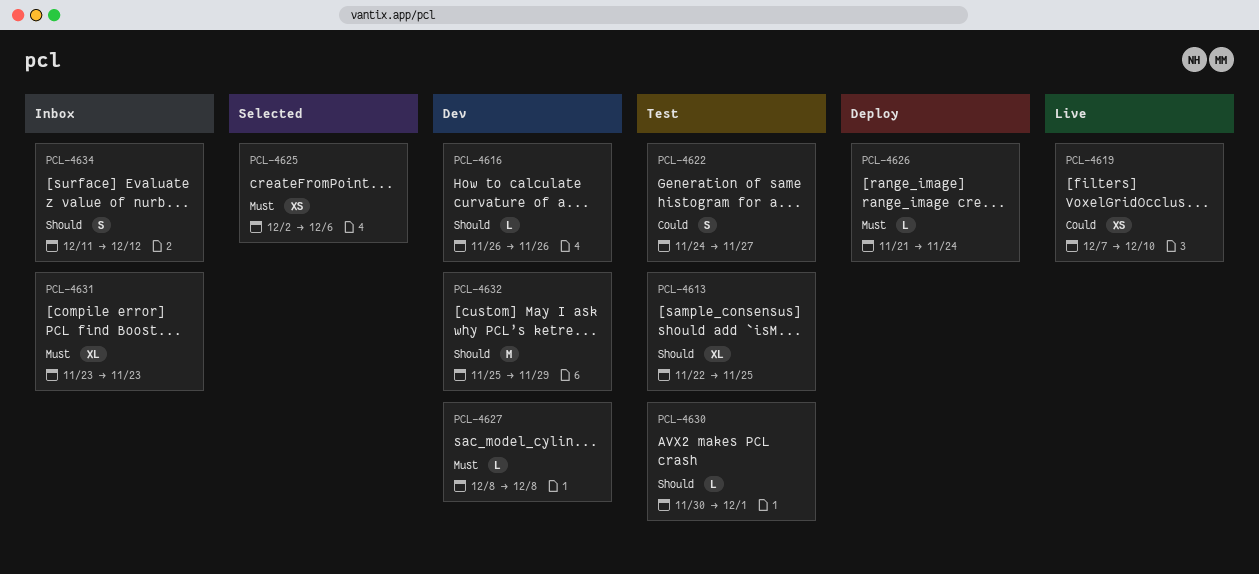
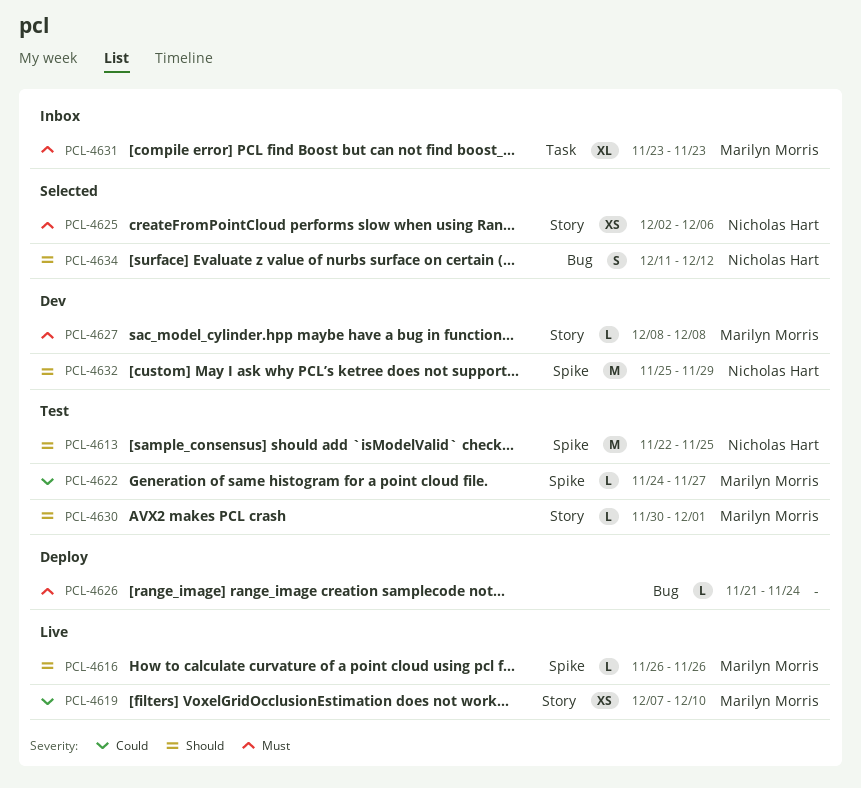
PCL-4613, estimate: XL -> M
PCL-4616, status: Dev -> Live
PCL-4622, estimate: S -> L
PCL-4634, status: Inbox -> Selected

